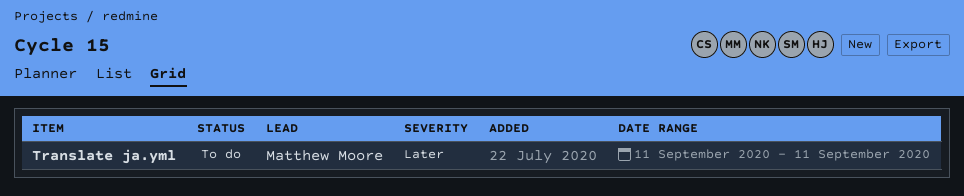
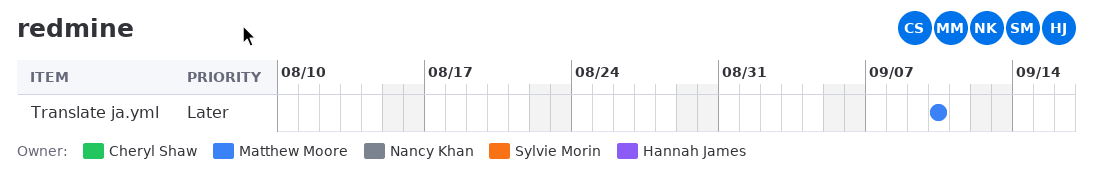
Translate ja.yml, start: Sep 11 -> Sep 10
Translate ja.yml, due: Sep 11 -> Sep 10

